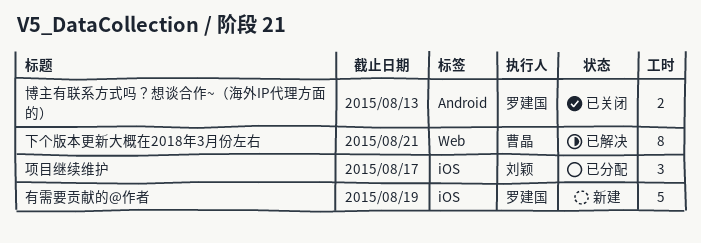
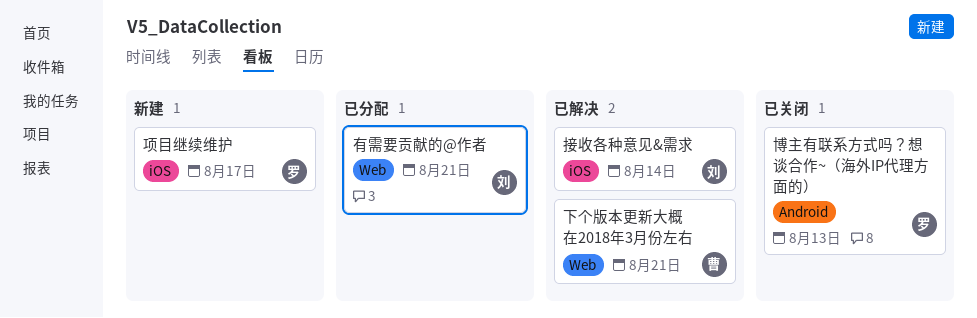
接收各种意见&需求: none -> present
有需要贡献的@作者, status: 新建 -> 已分配
有需要贡献的@作者, owner: 罗建国 -> 刘颖
有需要贡献的@作者, label: iOS -> Web
有需要贡献的@作者, due: Aug 19 -> Aug 21
项目继续维护, status: 已分配 -> 新建
项目继续维护, owner: 刘颖 -> 罗建国

